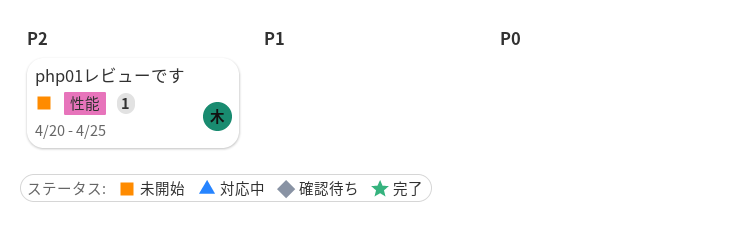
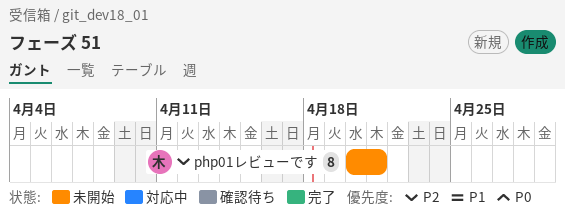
php01レビューです, estimate: 1 -> 8
php01レビューです, due: Apr 25 -> Apr 21

